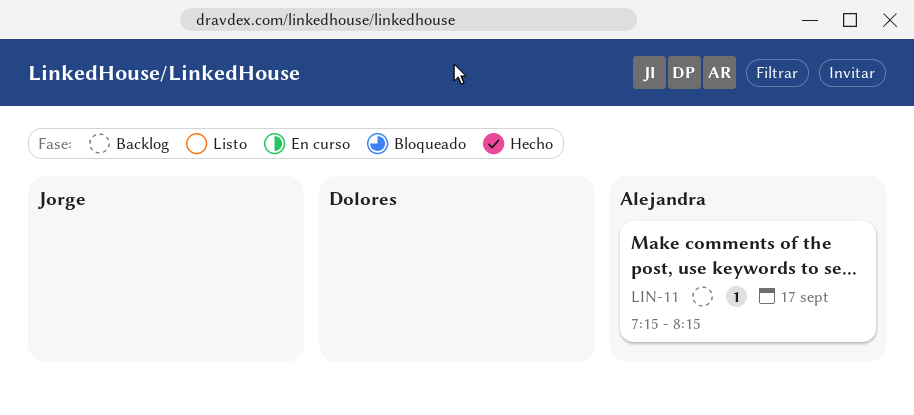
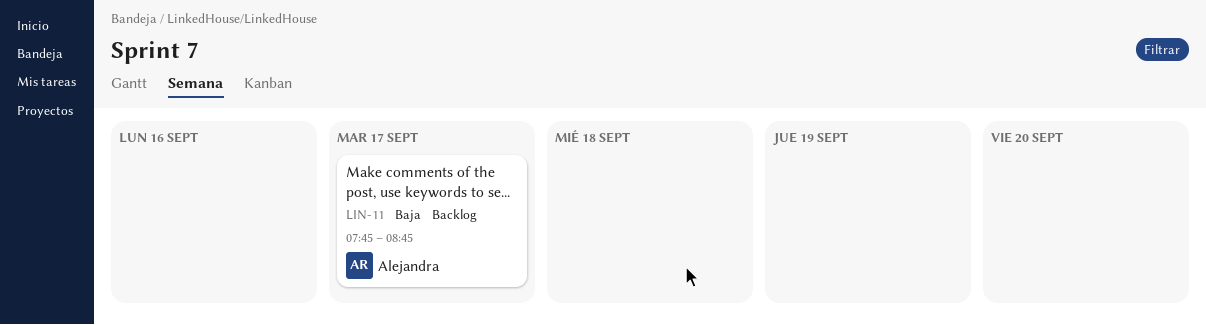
LIN-11, begins: 07:15 -> 07:45
LIN-11, ends: 08:15 -> 08:45

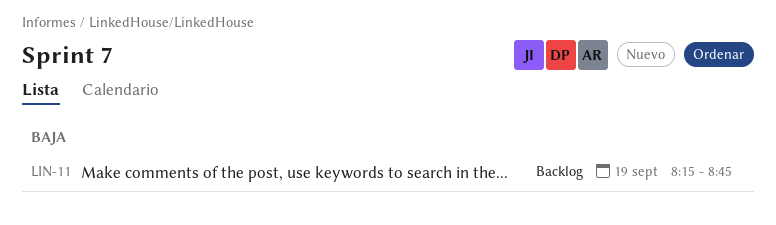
LIN-11, day: Sep 17 -> Sep 19
LIN-11, begins: 07:45 -> 08:15

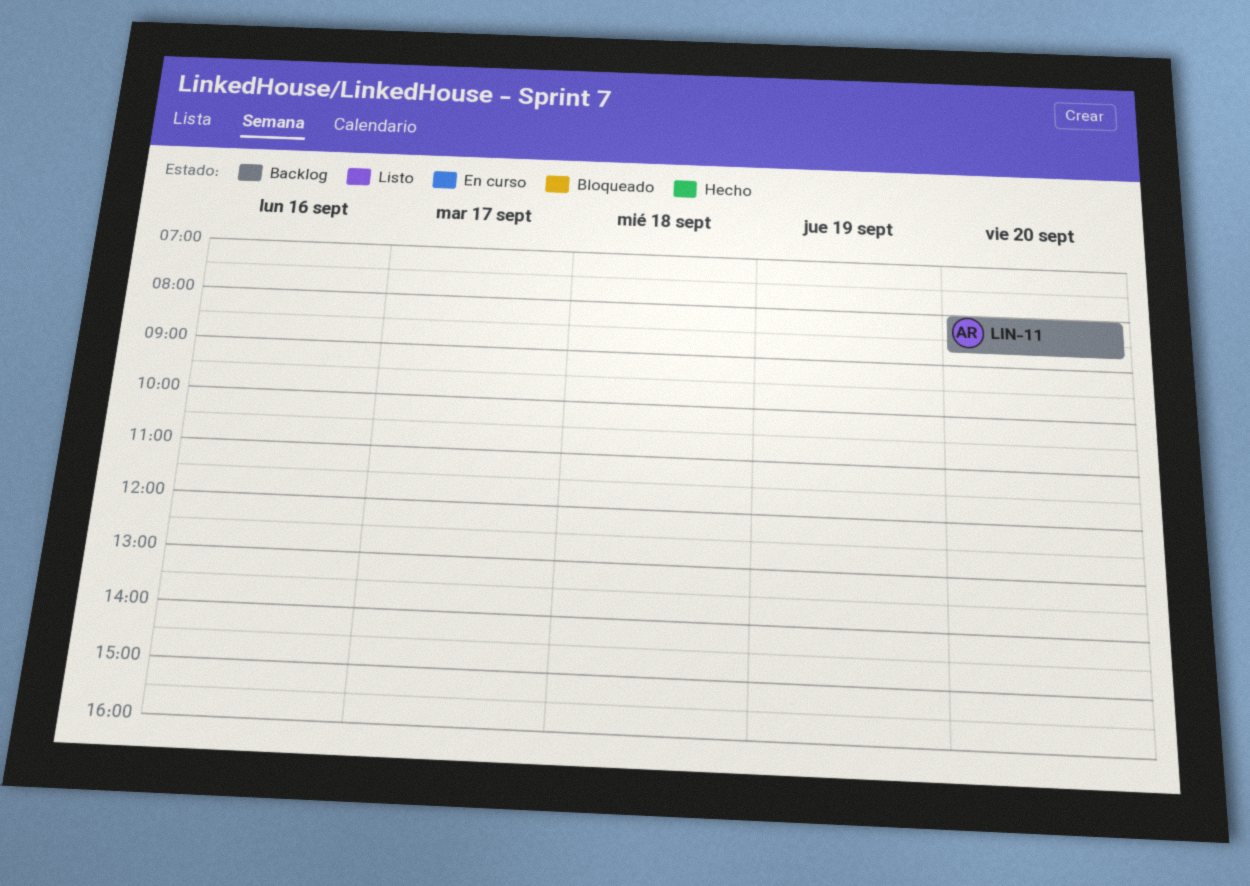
LIN-11, day: Sep 19 -> Sep 20
LIN-11, begins: 08:15 -> 08:00

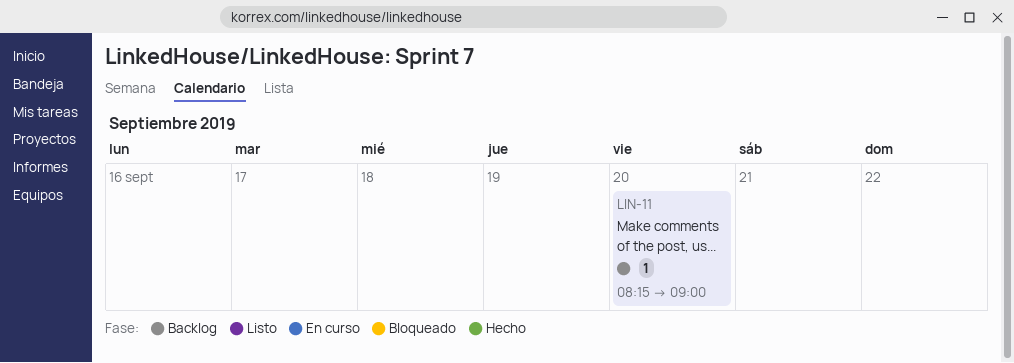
LIN-11, begins: 08:00 -> 08:15
LIN-11, ends: 08:45 -> 09:00

